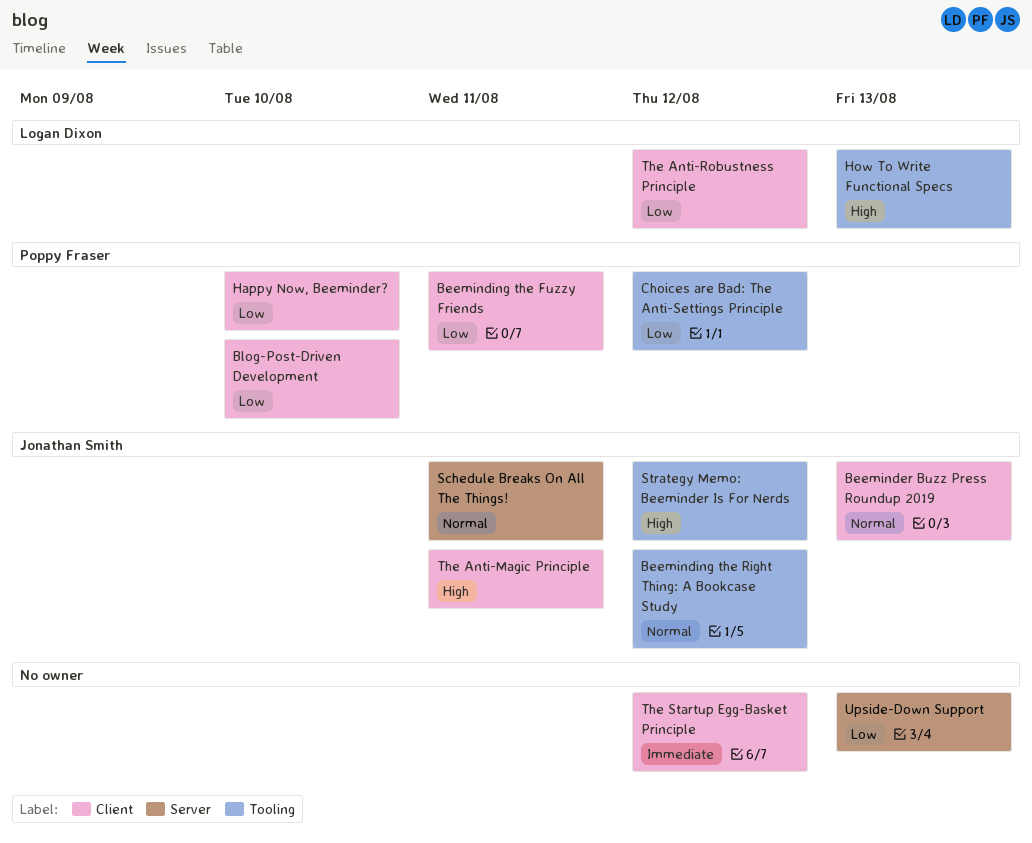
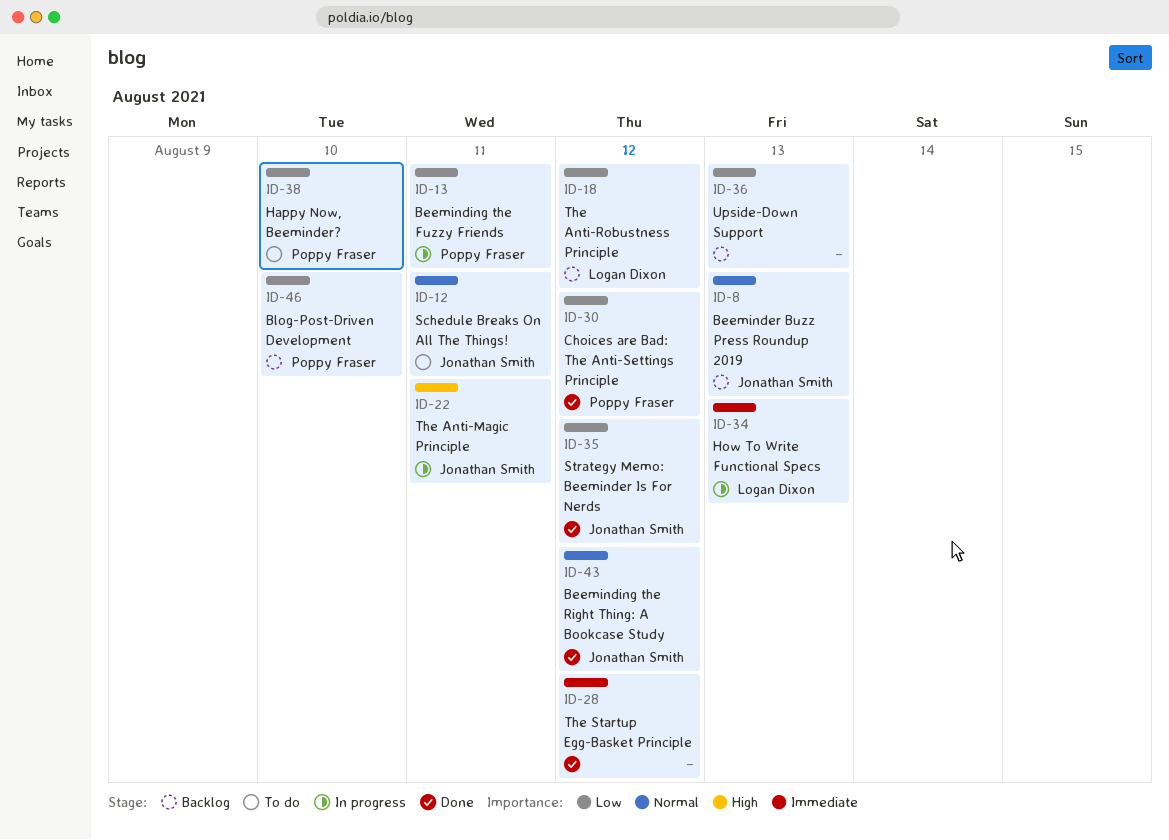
How To Write Functional Specs, priority: High -> Immediate
Strategy Memo: Beeminder Is For Nerds, priority: High -> Low

